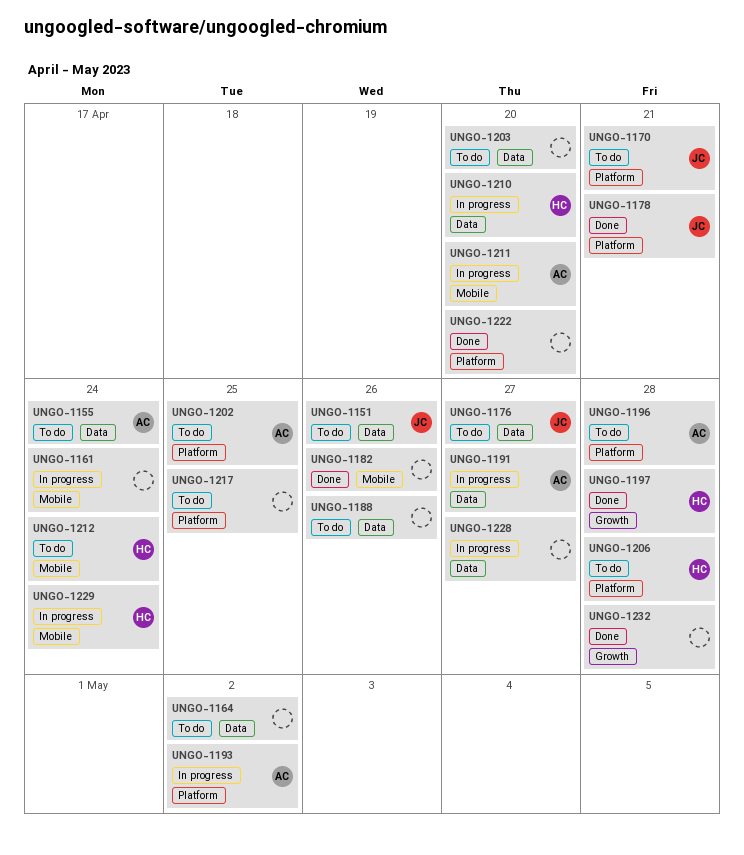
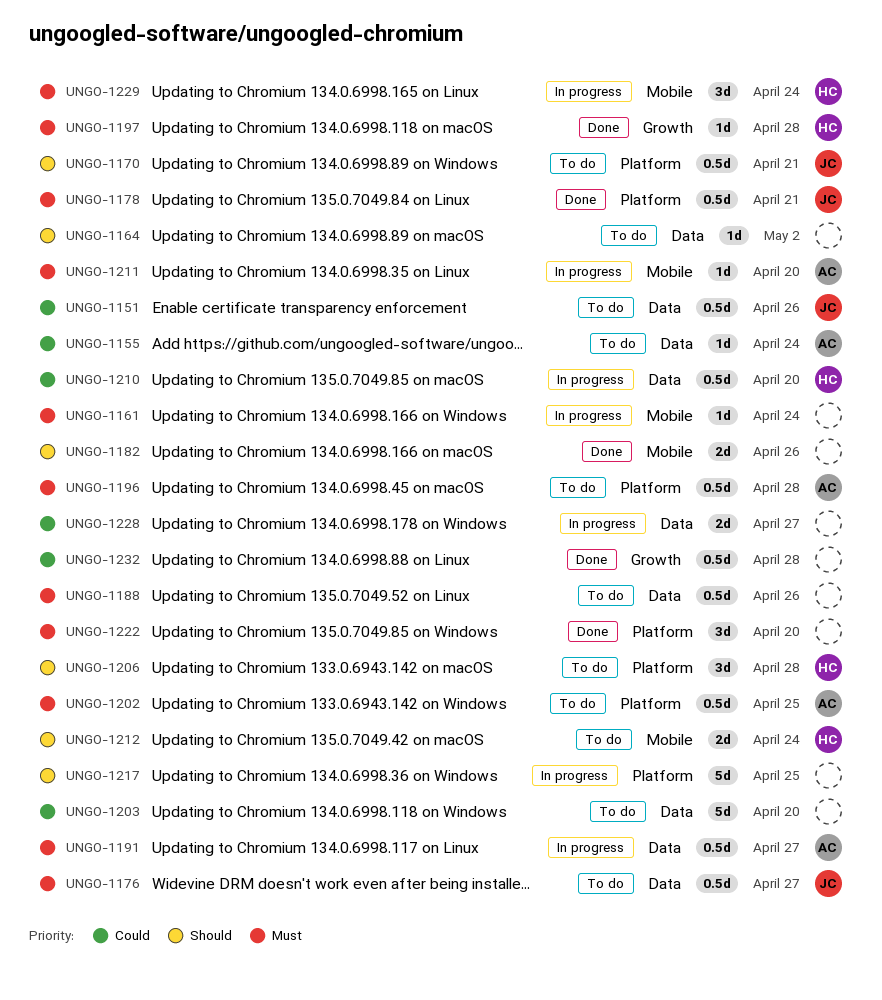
UNGO-1193: present -> none
UNGO-1217, status: To do -> In progress

